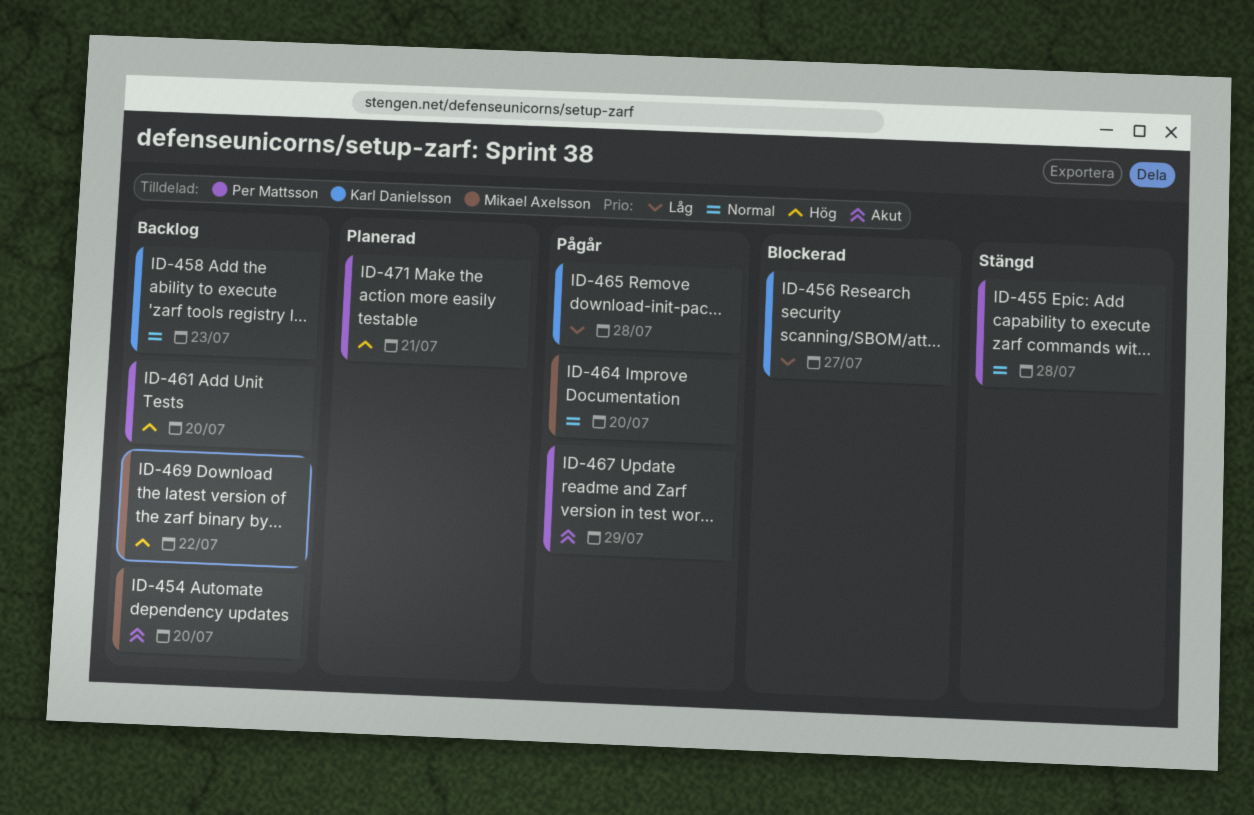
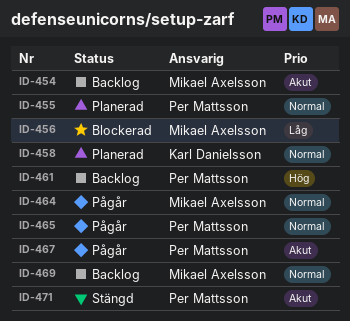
ID-455, status: Stängd -> Planerad
ID-456, owner: Karl Danielsson -> Mikael Axelsson
ID-458, status: Backlog -> Planerad
ID-465, owner: Karl Danielsson -> Per Mattsson
ID-465, priority: Låg -> Normal
ID-469, priority: Hög -> Normal
ID-471, status: Planerad -> Stängd
ID-471, priority: Hög -> Akut

